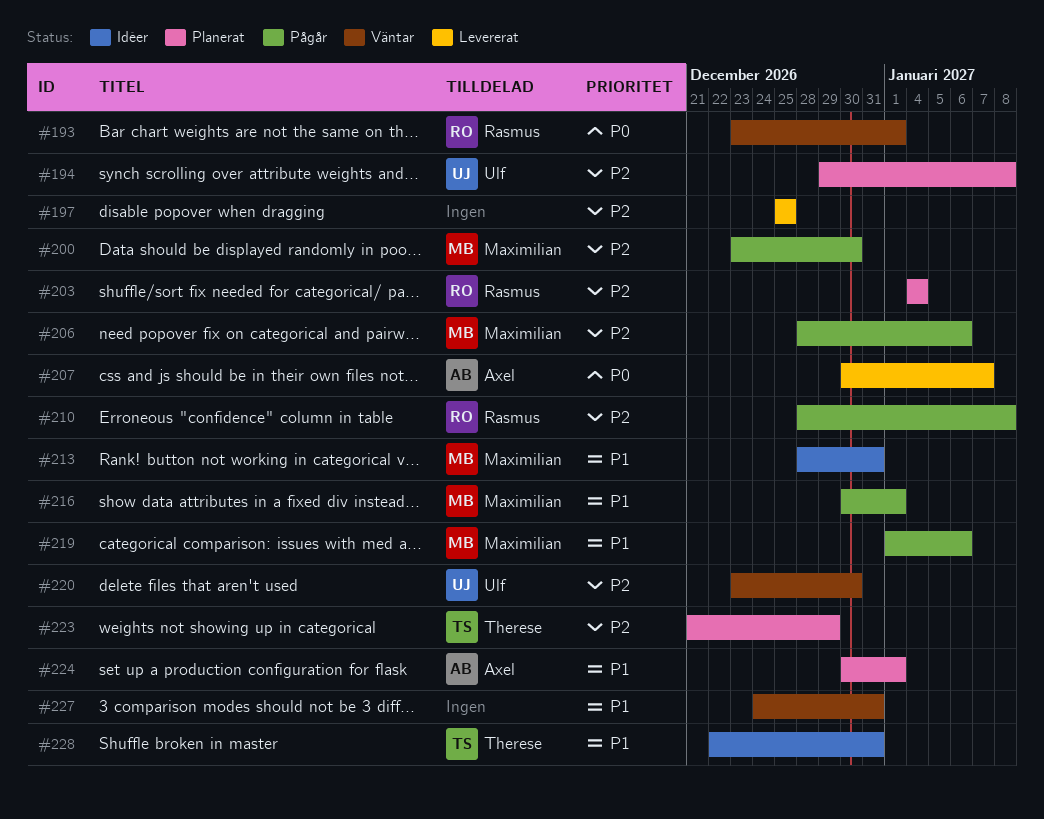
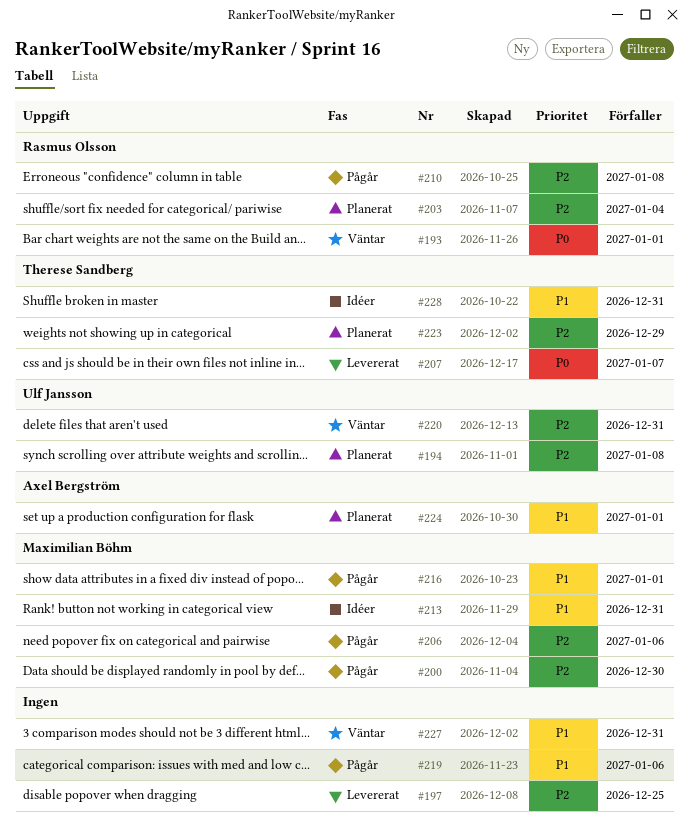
#207, owner: Axel Bergström -> Therese Sandberg
#219, owner: Maximilian Böhm -> none
#220, due: Dec 30 -> Dec 31

